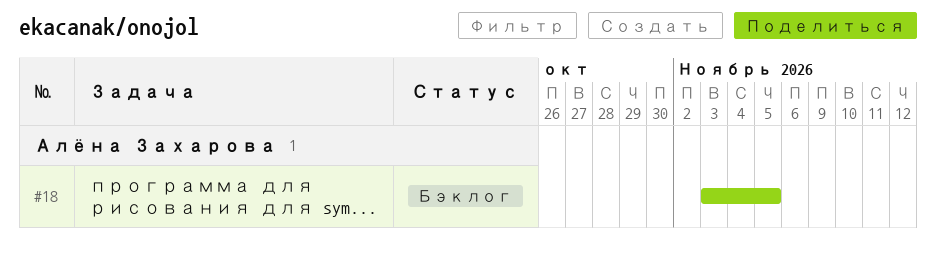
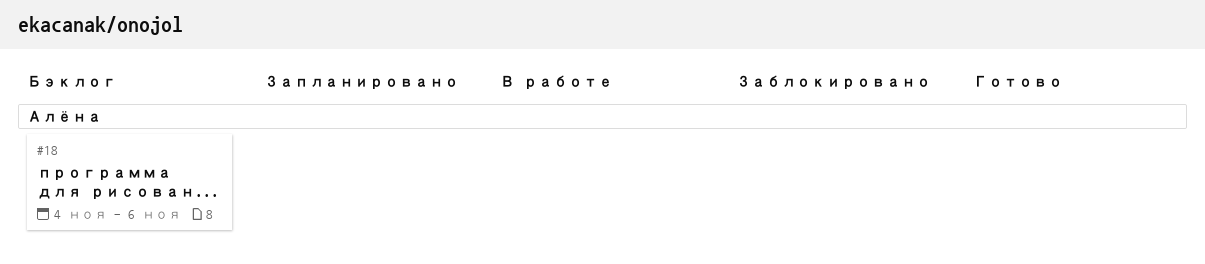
#18, start: Nov 3 -> Nov 4
#18, due: Nov 5 -> Nov 6

